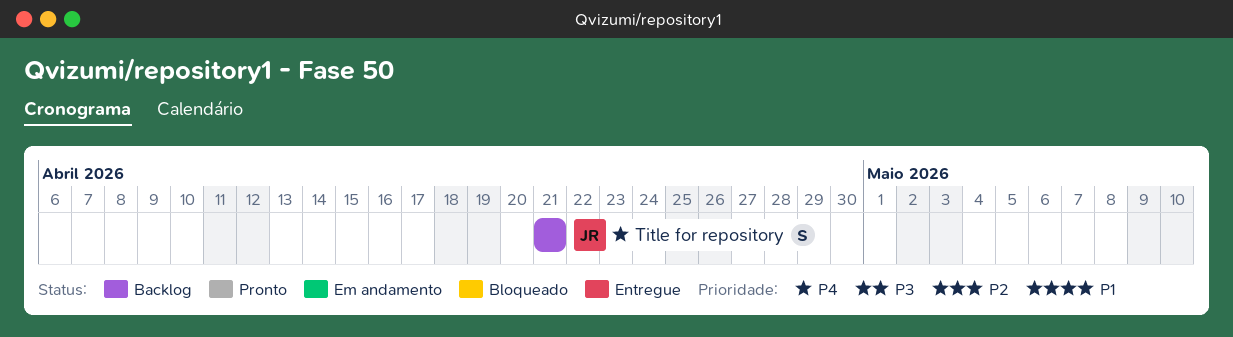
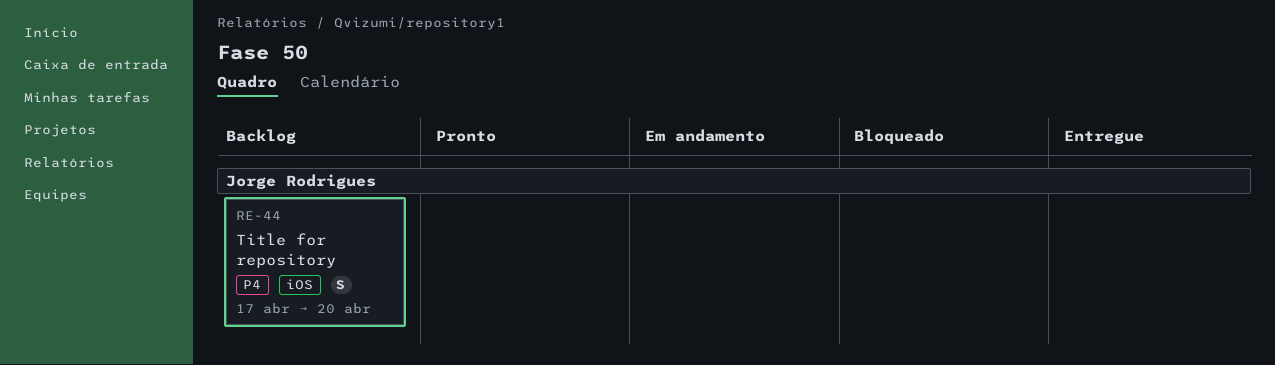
Title for repository, start: Apr 21 -> Apr 17
Title for repository, due: Apr 21 -> Apr 20

